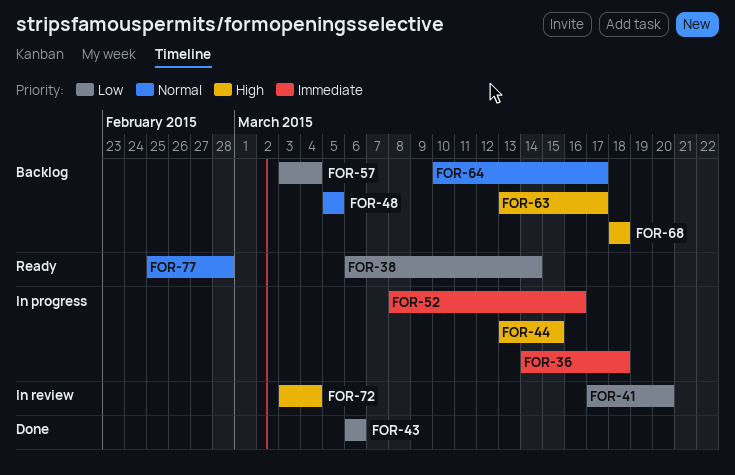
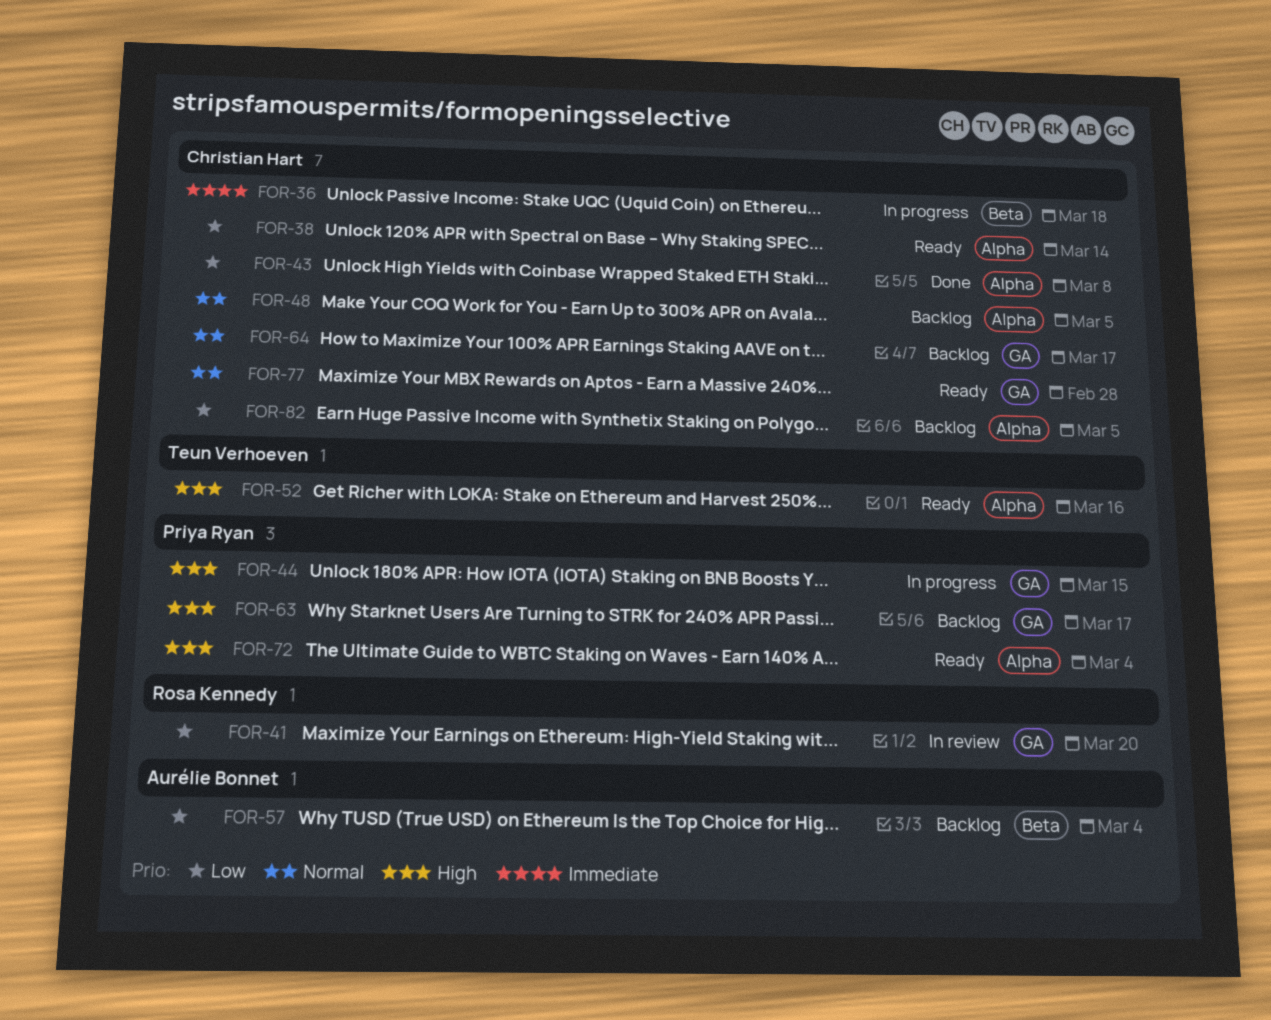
FOR-43, due: Mar 6 -> Mar 8
FOR-52, status: In progress -> Ready
FOR-52, priority: Immediate -> High
FOR-68: present -> none
FOR-72, status: In review -> Ready
FOR-82: none -> present

